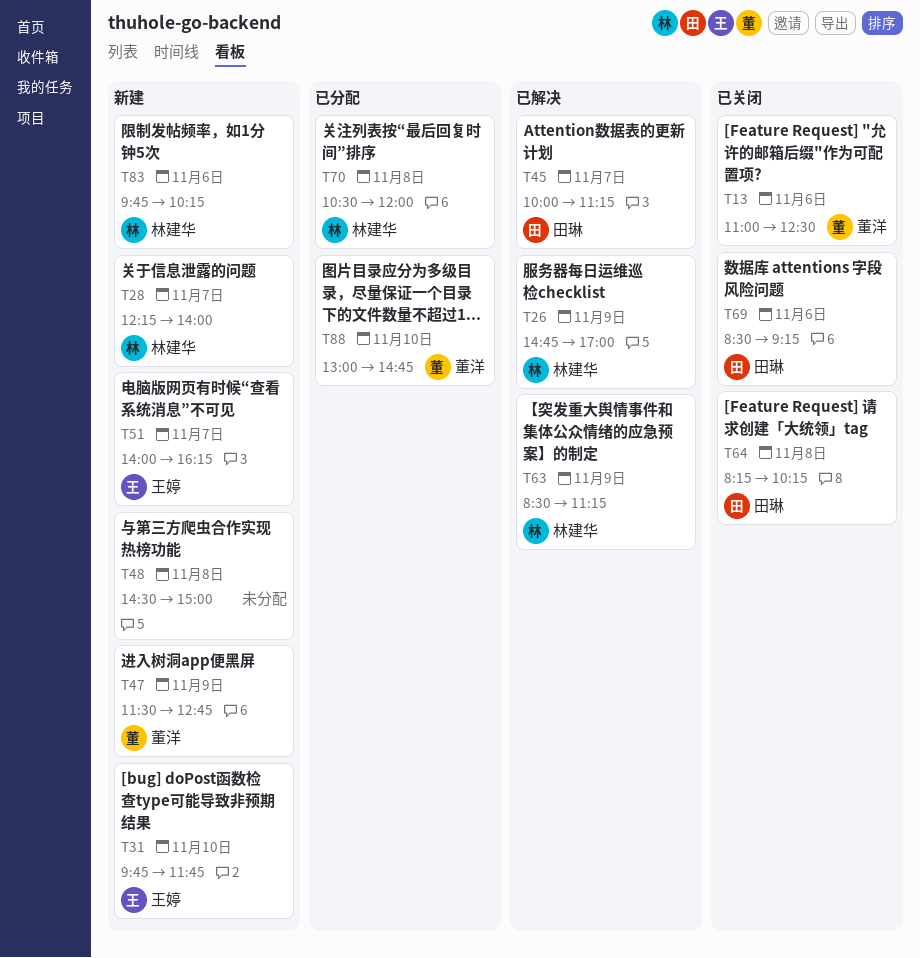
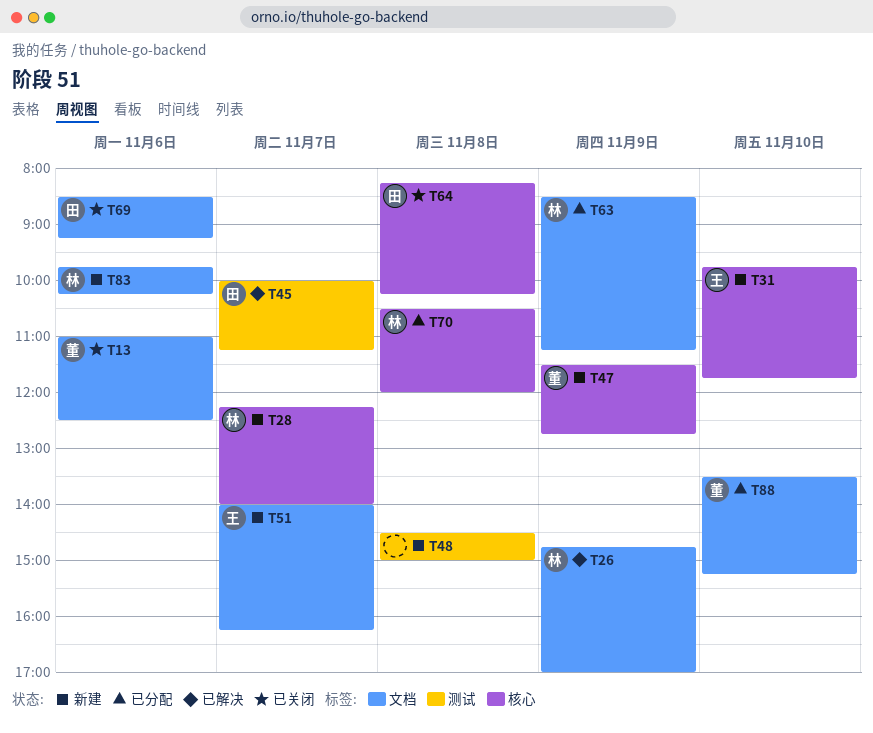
T63, status: 已解决 -> 已分配
T88, begins: 13:00 -> 13:30
T88, ends: 14:45 -> 15:15

